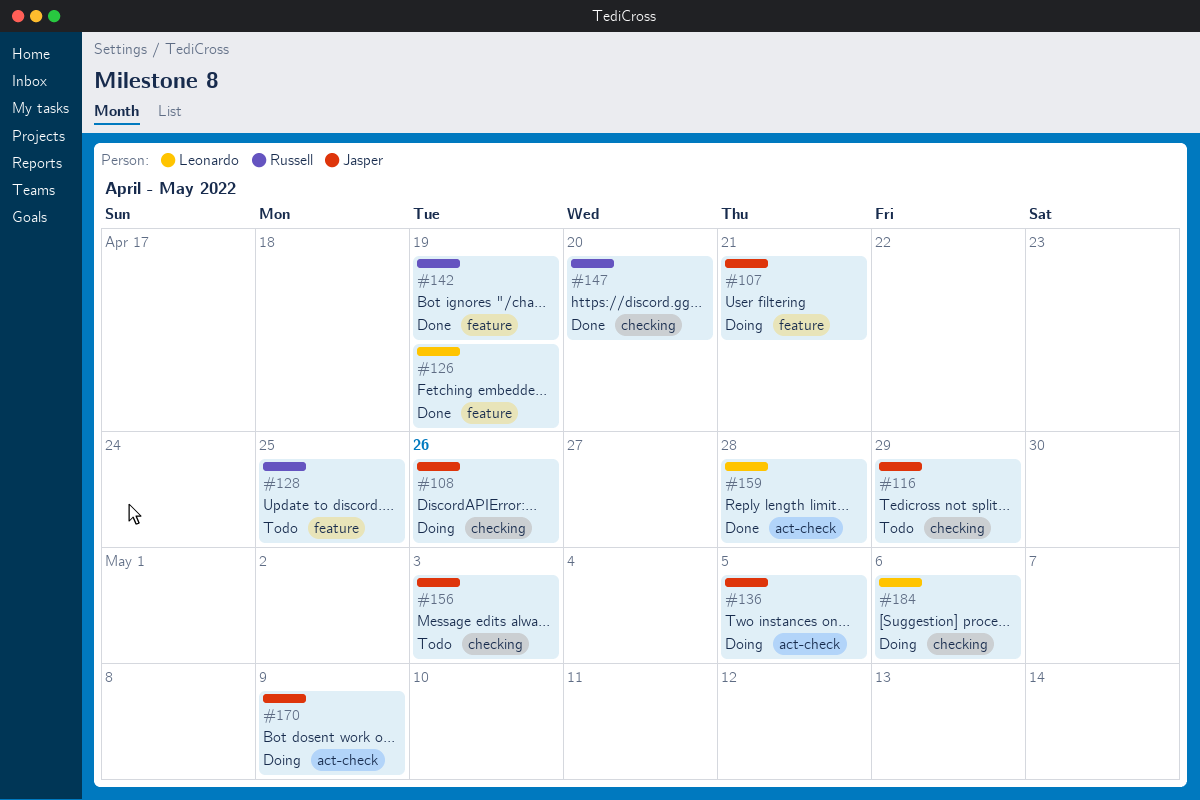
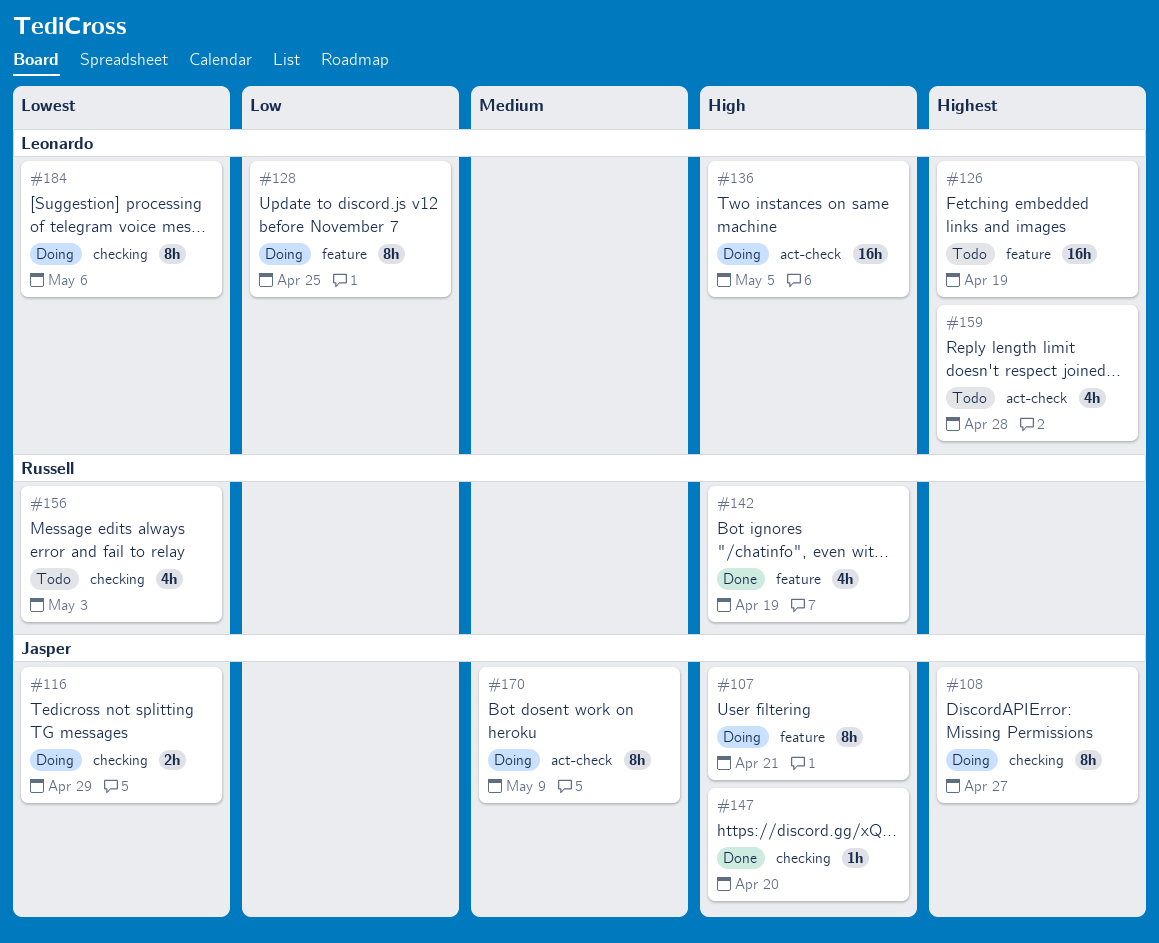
#108, due: Apr 26 -> Apr 27
#116, status: Todo -> Doing
#126, status: Done -> Todo
#128, status: Todo -> Doing
#128, owner: Russell -> Leonardo
#136, owner: Jasper -> Leonardo
#147, owner: Russell -> Jasper
#156, owner: Jasper -> Russell
#159, status: Done -> Todo

